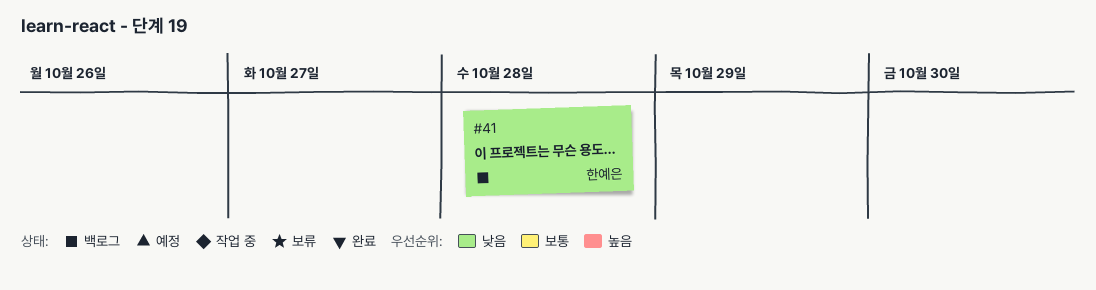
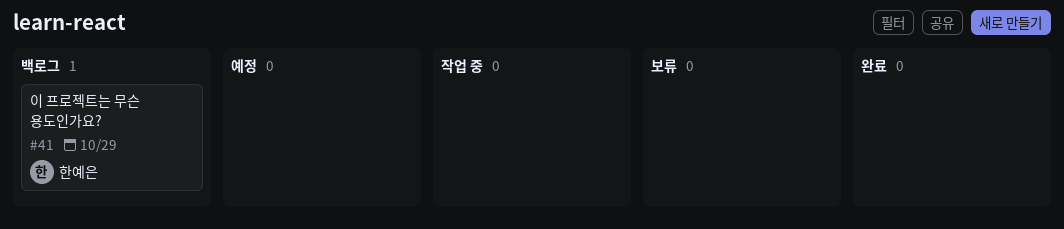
#41, due: Oct 28 -> Oct 29

